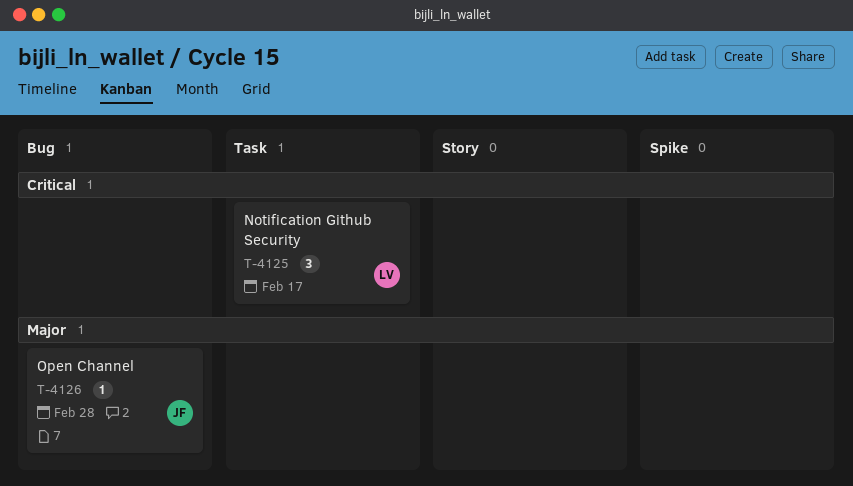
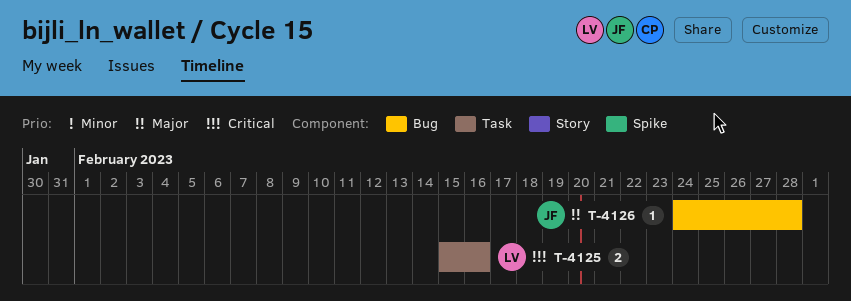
T-4125, estimate: 3 -> 2
T-4125, due: Feb 17 -> Feb 16

